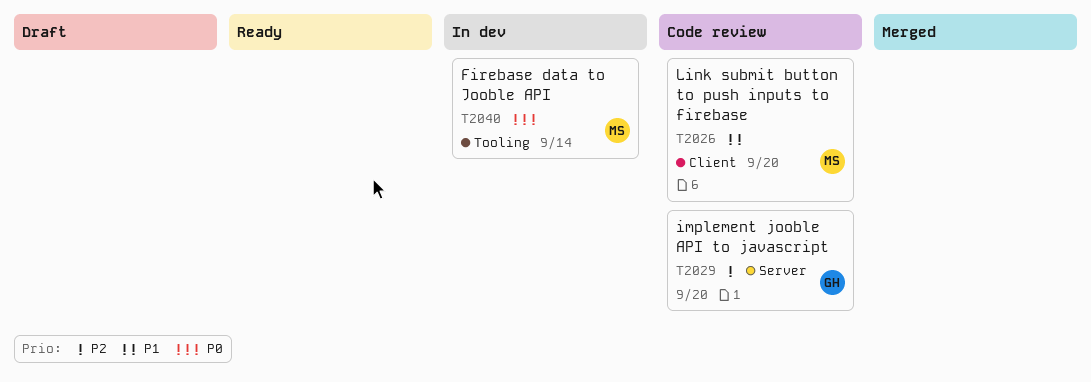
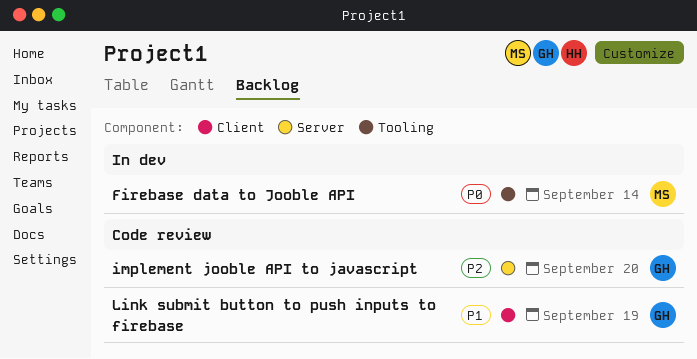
Link submit button to push inputs to firebase, owner: MS -> GH
Link submit button to push inputs to firebase, due: Sep 20 -> Sep 19

